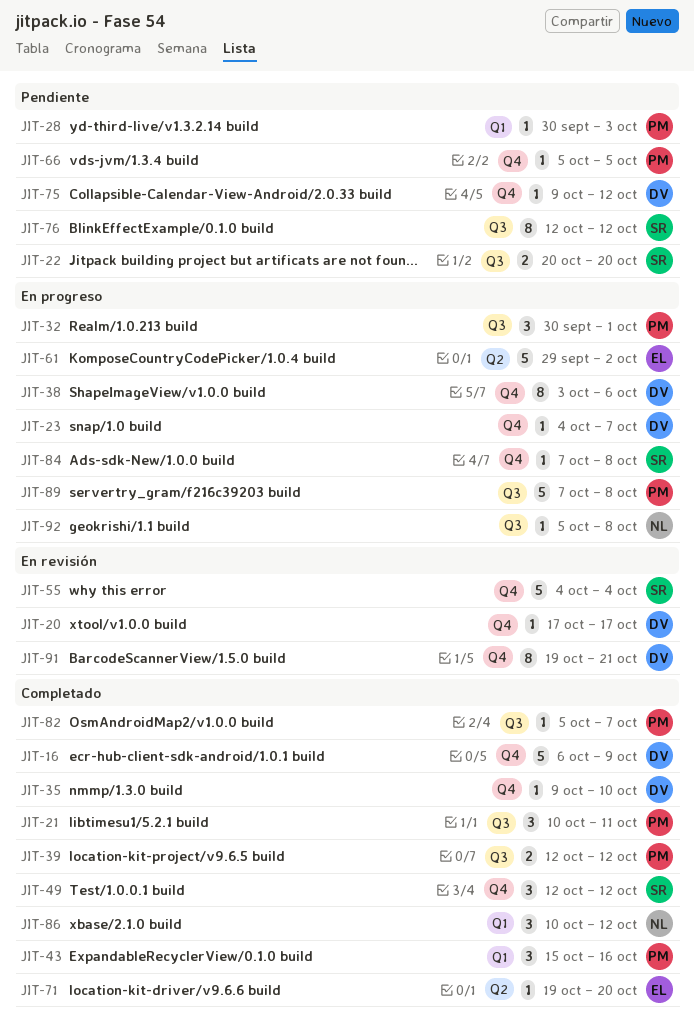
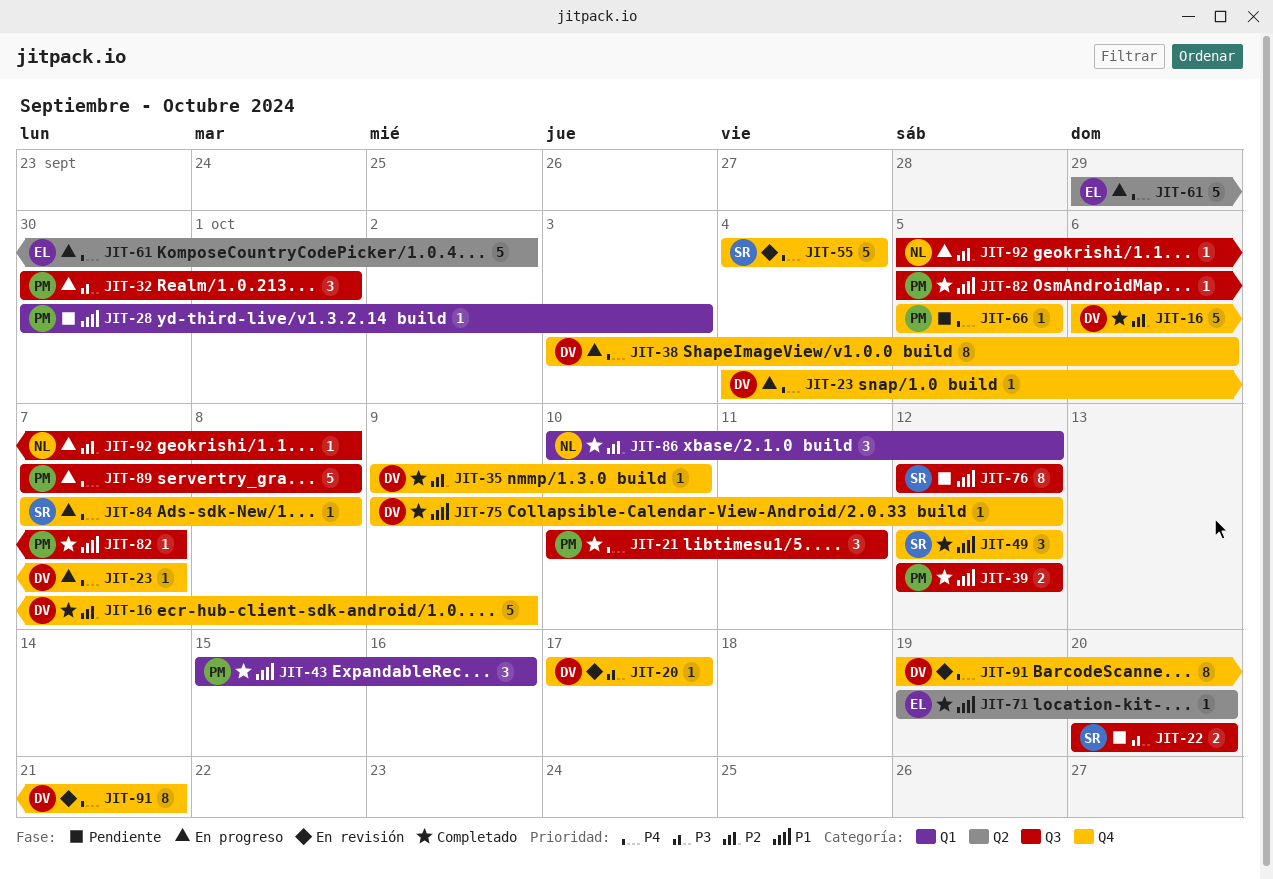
JIT-75, status: Pendiente -> Completado

